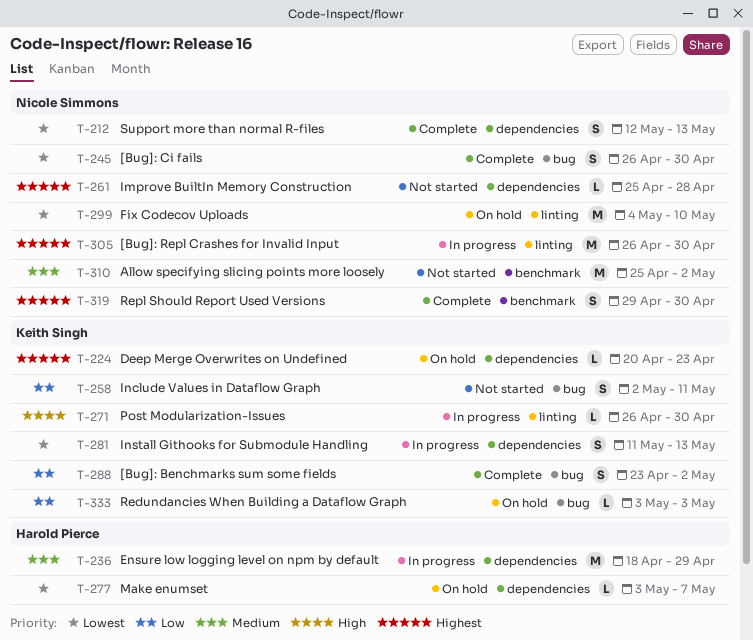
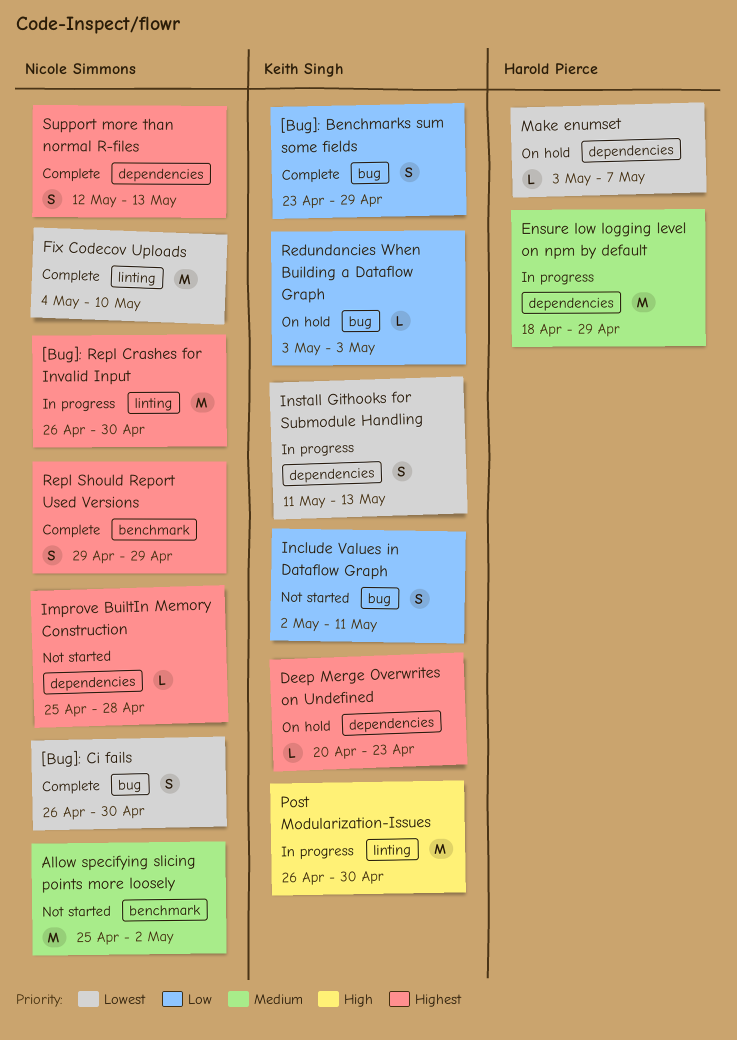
[Bug]: Benchmarks sum some fields, due: May 2 -> Apr 29
Fix Codecov Uploads, status: On hold -> Complete
Post Modularization-Issues, estimate: L -> M
Repl Should Report Used Versions, due: Apr 30 -> Apr 29
Support more than normal R-files, priority: Lowest -> Highest

